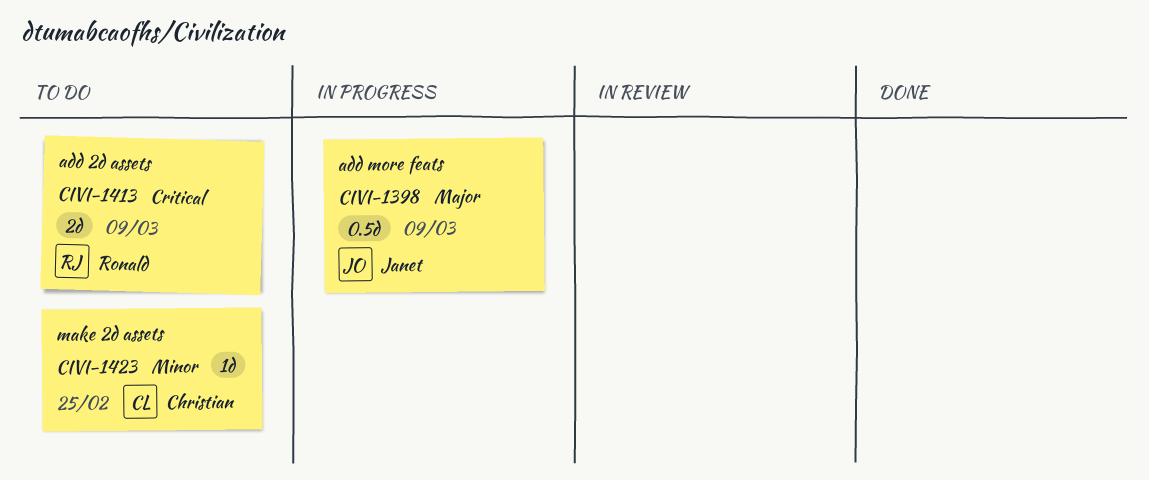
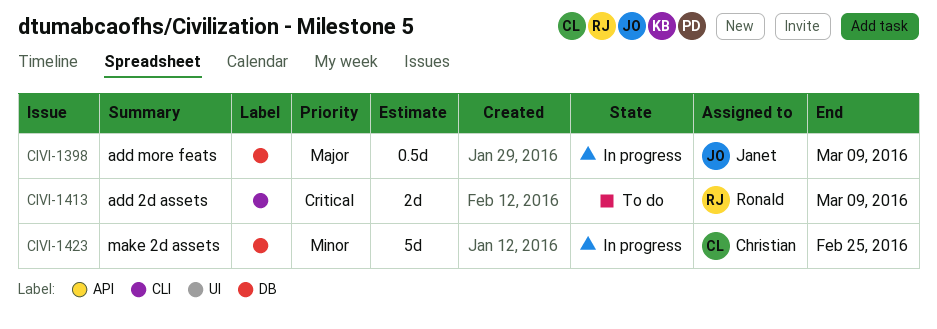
CIVI-1423, status: To do -> In progress
CIVI-1423, estimate: 1d -> 5d

